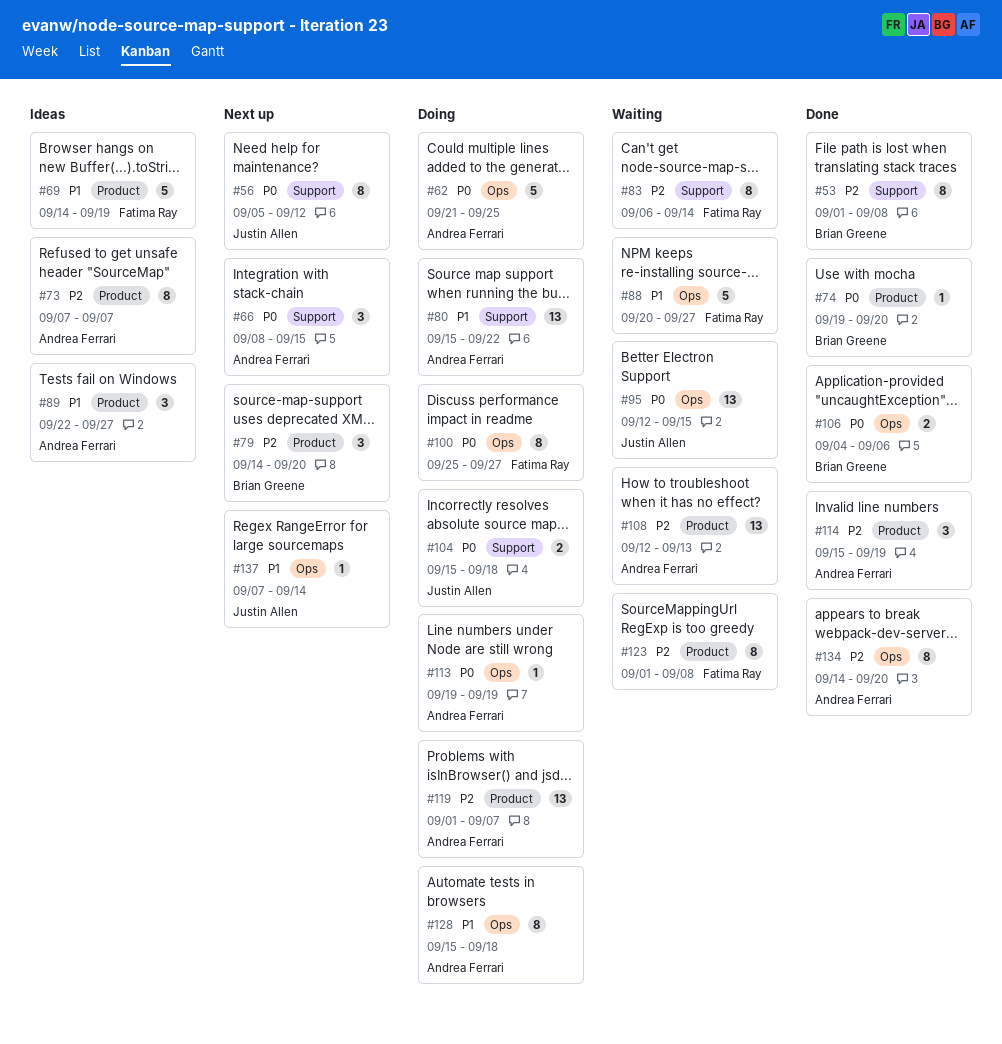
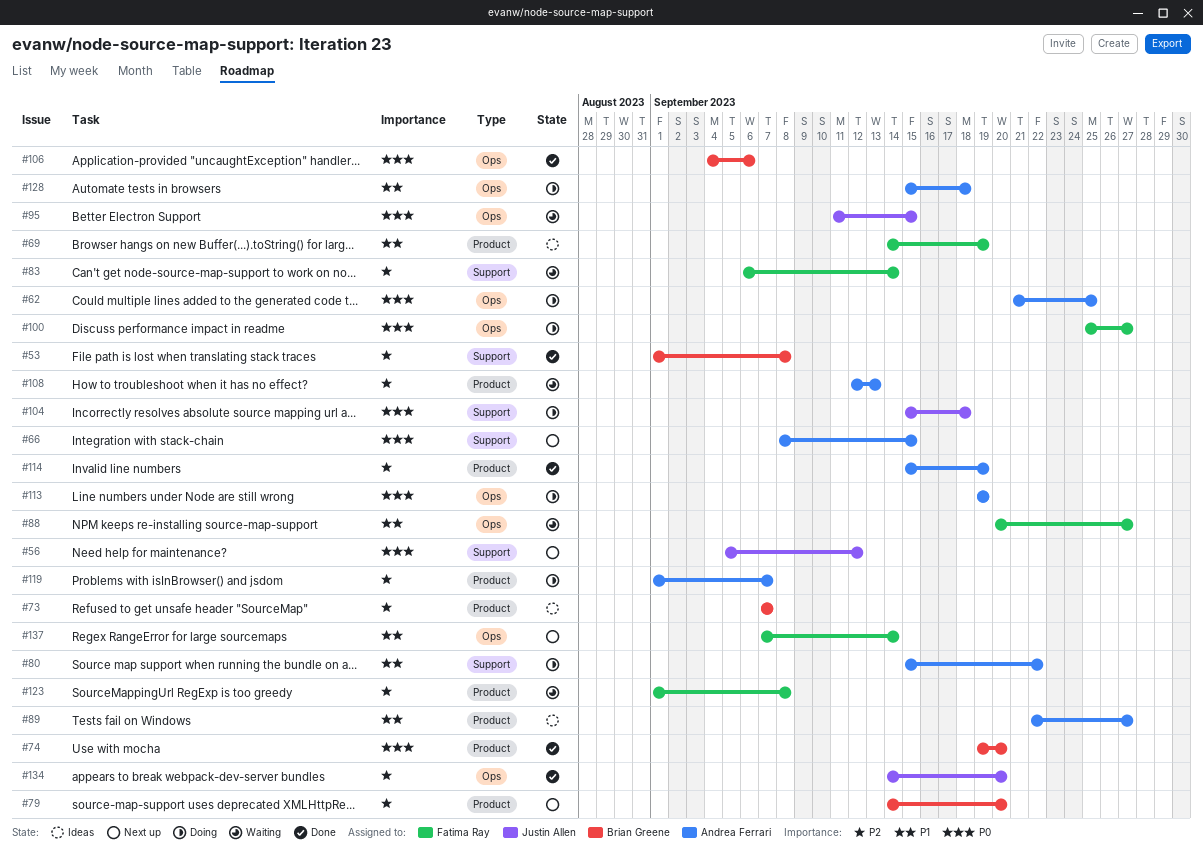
#73, owner: Andrea Ferrari -> Brian Greene
#95, start: Sep 12 -> Sep 11
#134, owner: Andrea Ferrari -> Justin Allen
#137, owner: Justin Allen -> Fatima Ray

